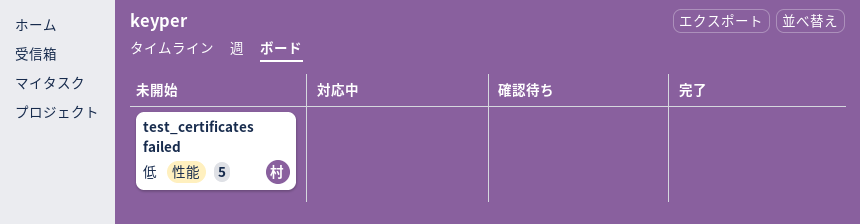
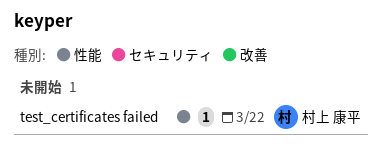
test_certificates failed, estimate: 5 -> 1

